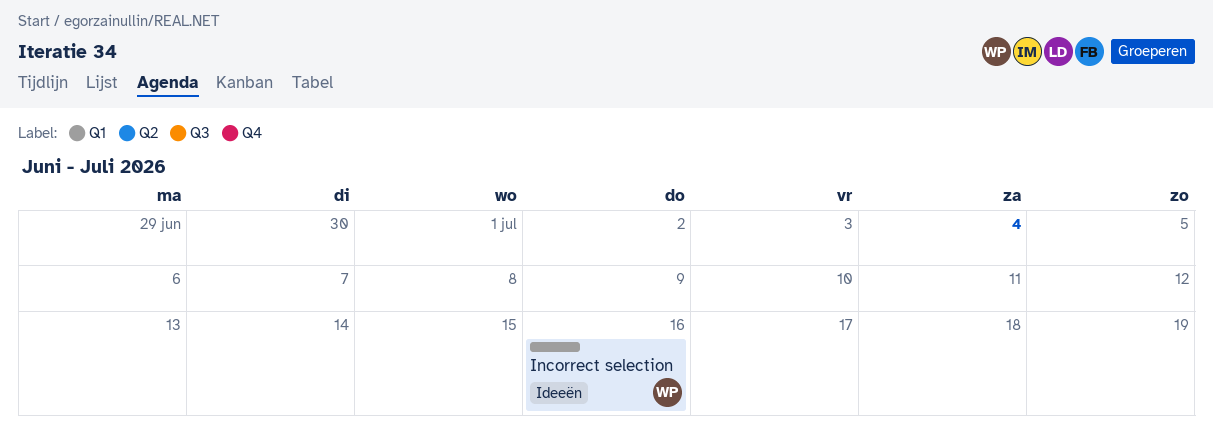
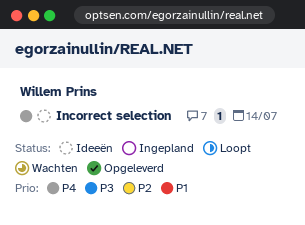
Incorrect selection, due: Jul 16 -> Jul 14

